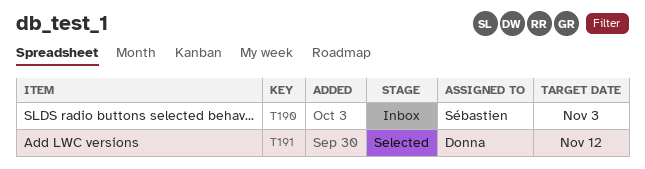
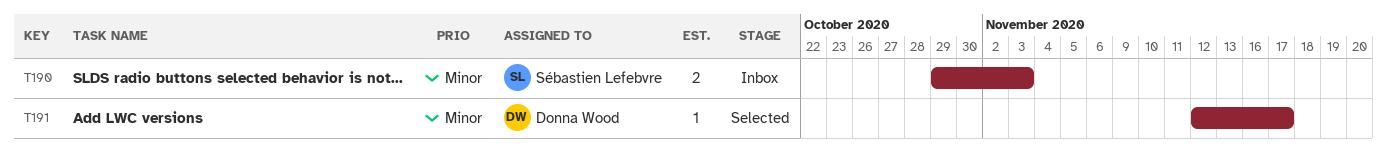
T191, due: Nov 12 -> Nov 17

